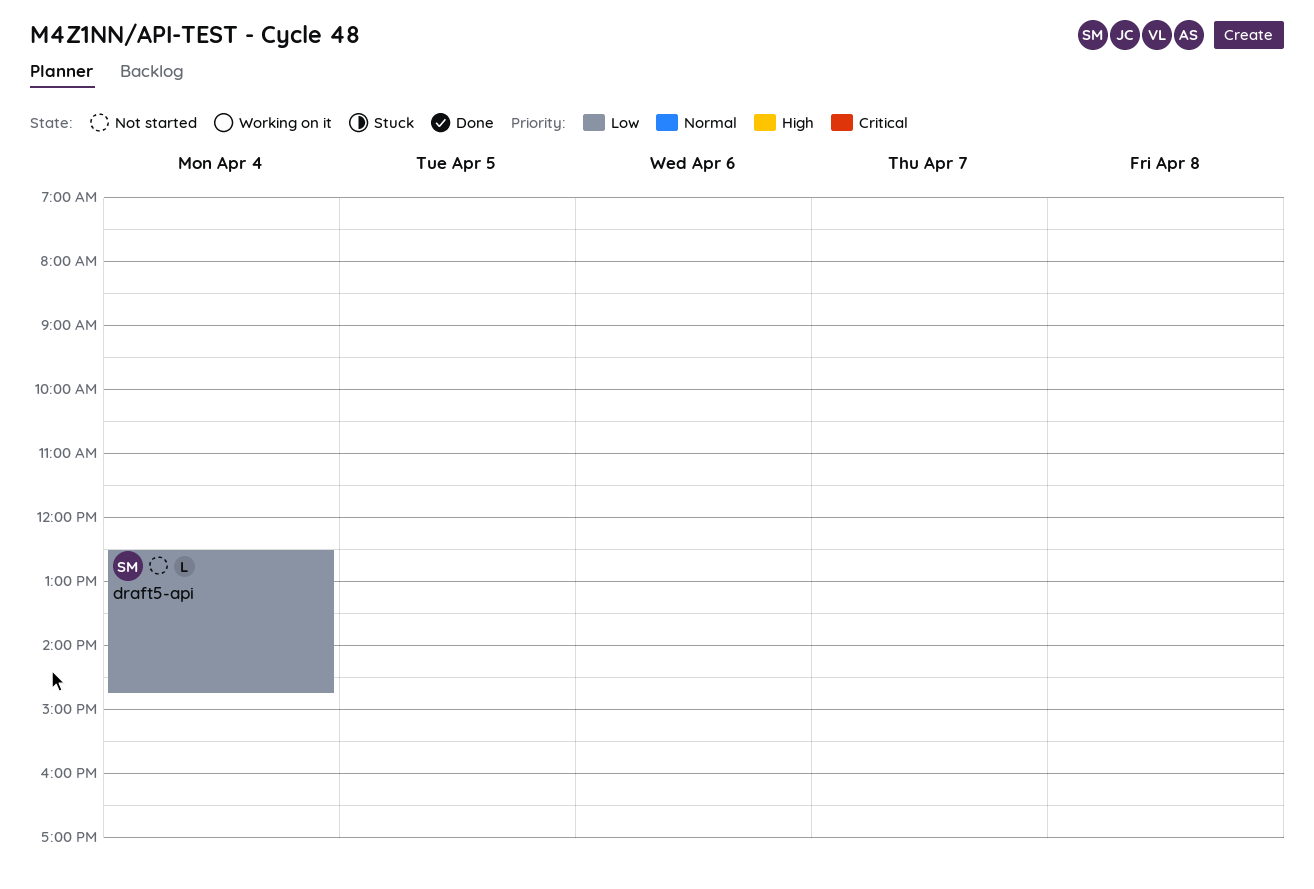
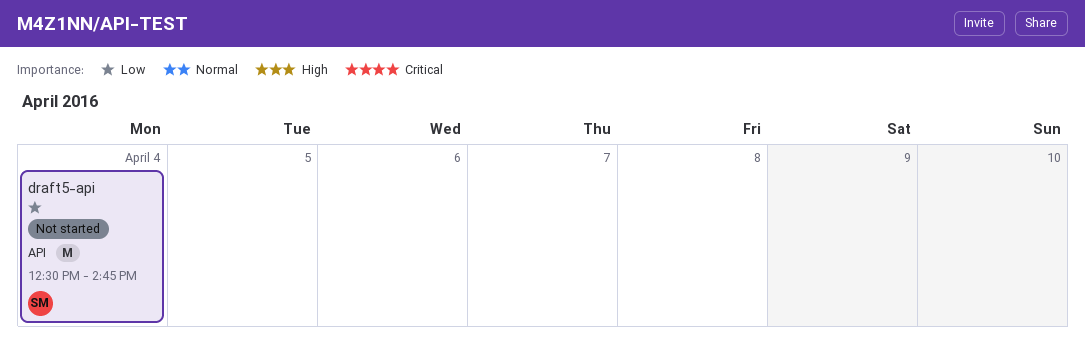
draft5-api, estimate: L -> M

